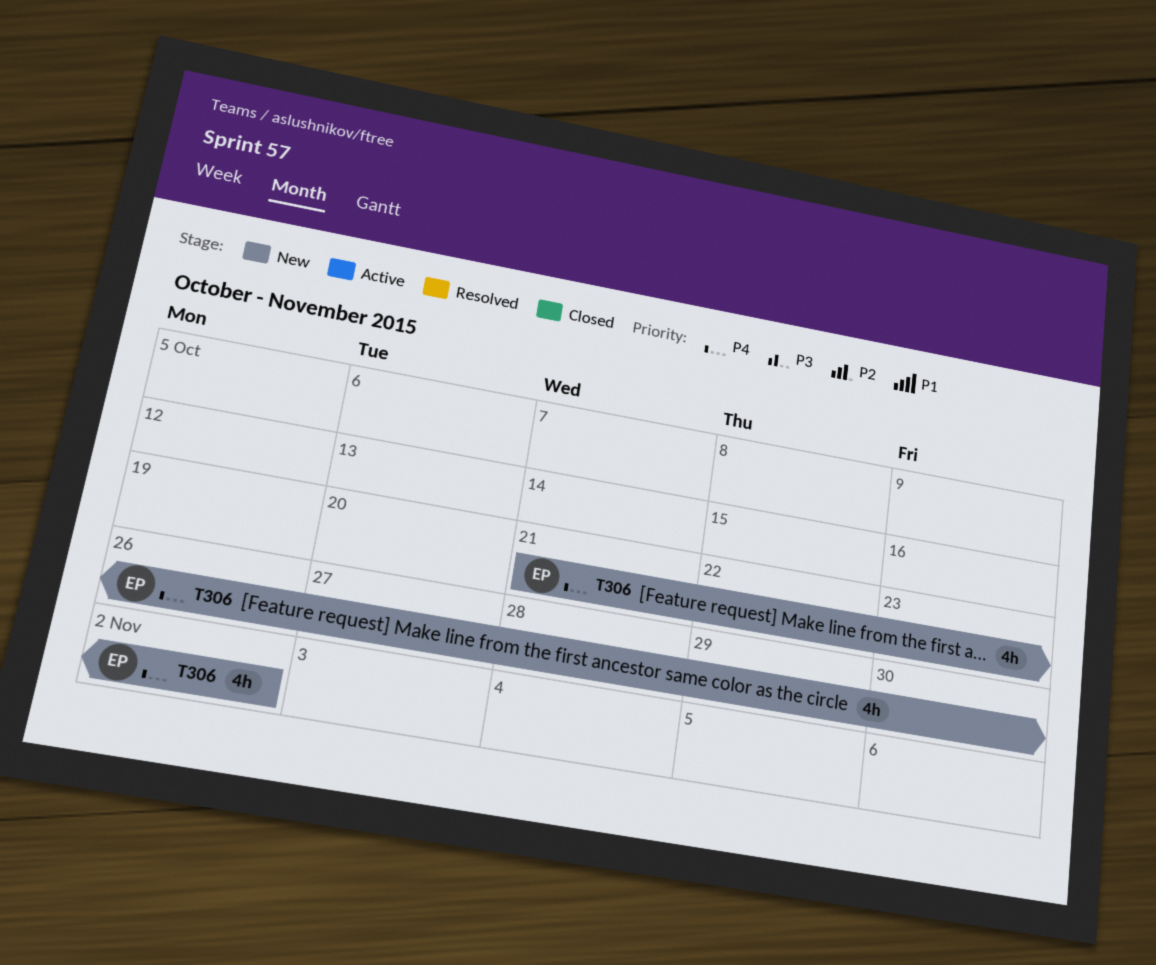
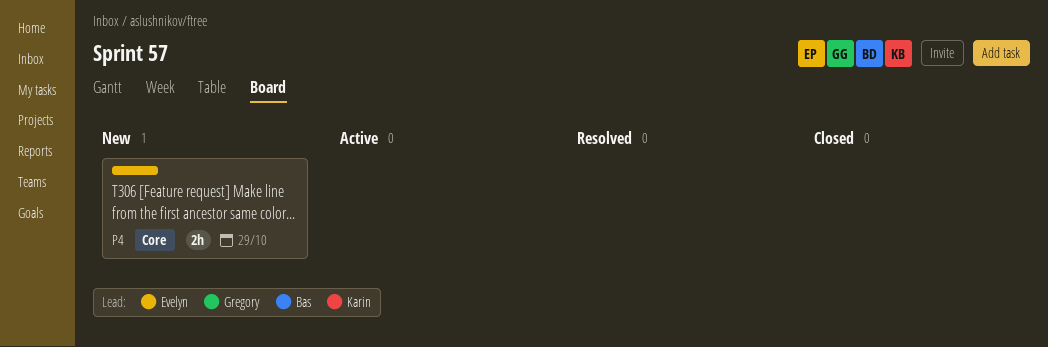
T306, estimate: 4h -> 2h
T306, due: Nov 2 -> Oct 29

